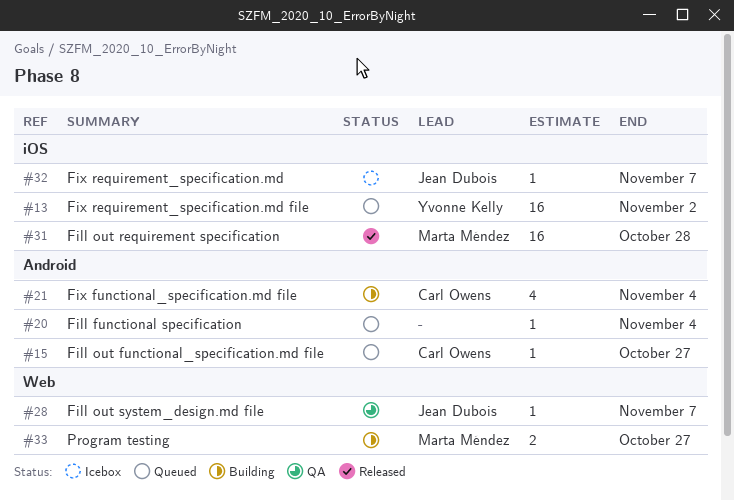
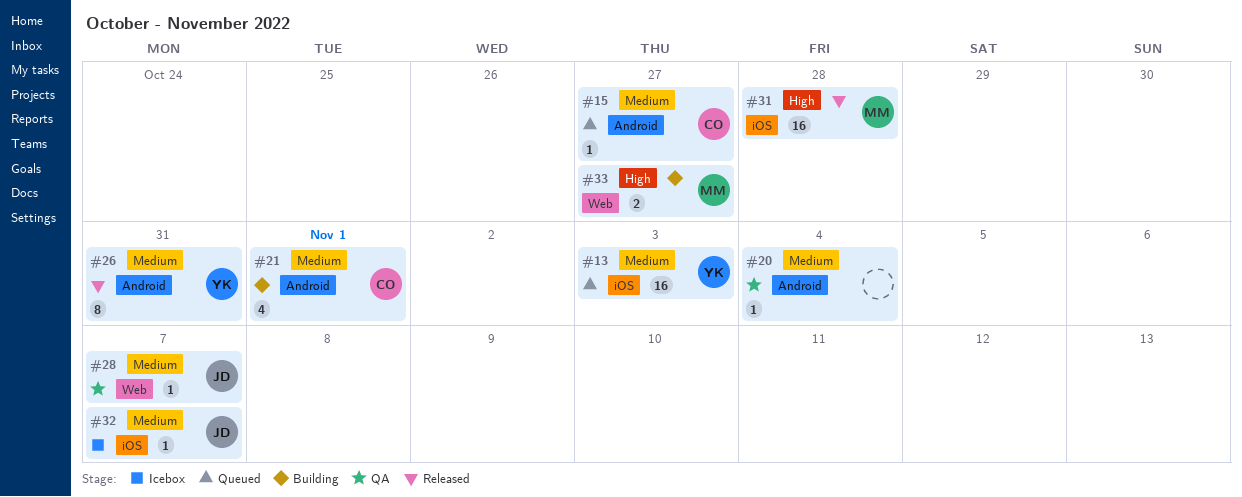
#13, due: Nov 2 -> Nov 3
#20, status: Queued -> QA
#21, due: Nov 4 -> Nov 1
#26: none -> present

